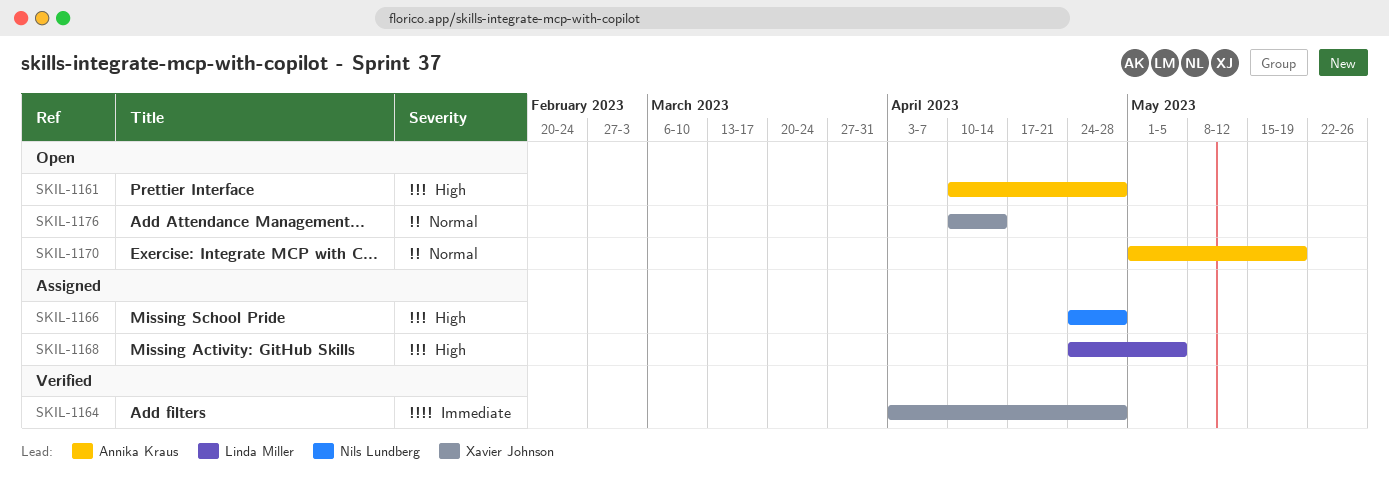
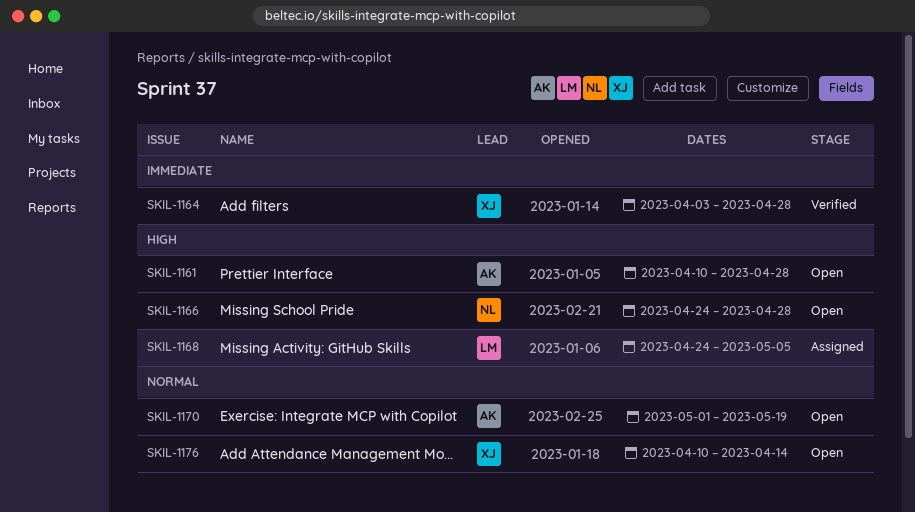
SKIL-1166, status: Assigned -> Open

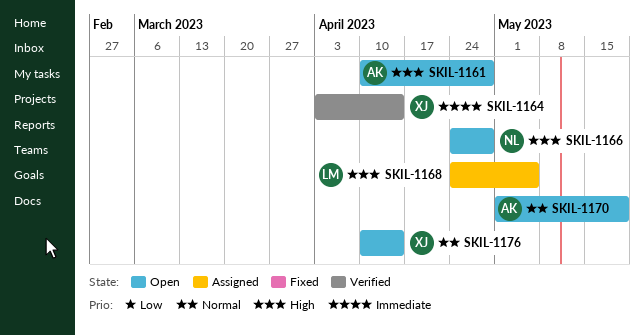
SKIL-1164, due: Apr 28 -> Apr 14

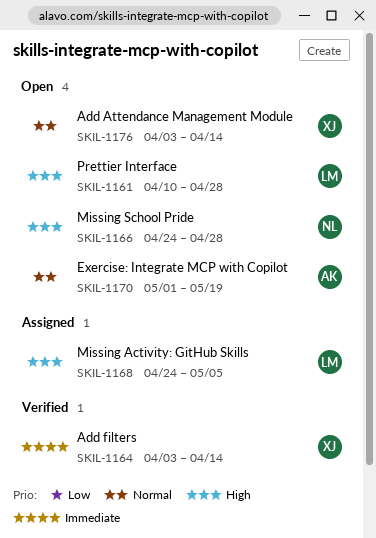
SKIL-1161, owner: AK -> LM
SKIL-1176, start: Apr 10 -> Apr 3

